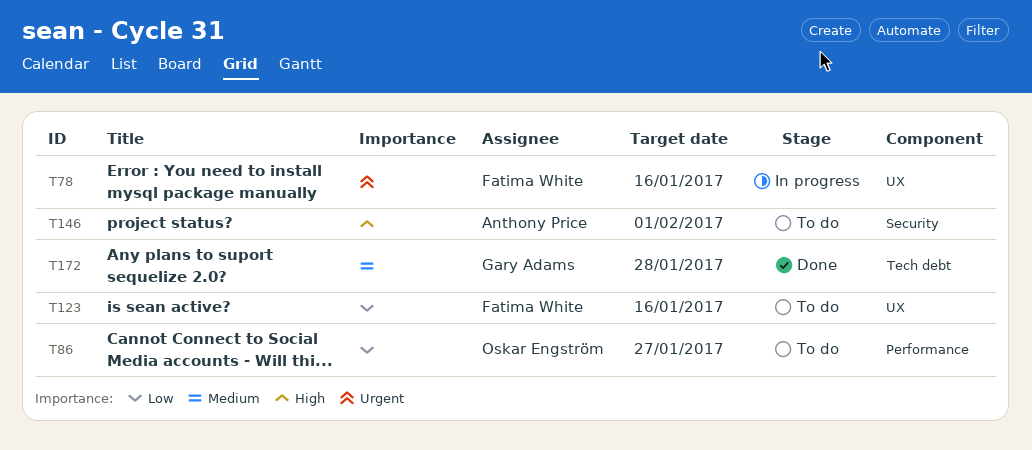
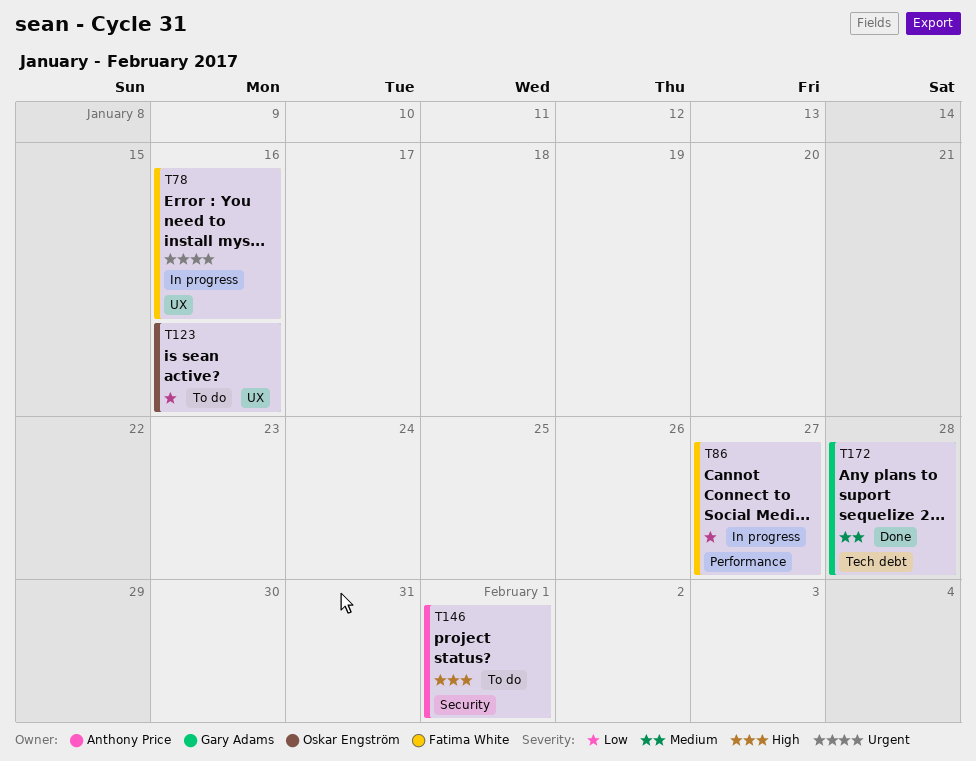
T86, status: To do -> In progress
T86, owner: Oskar Engström -> Fatima White
T123, owner: Fatima White -> Oskar Engström

